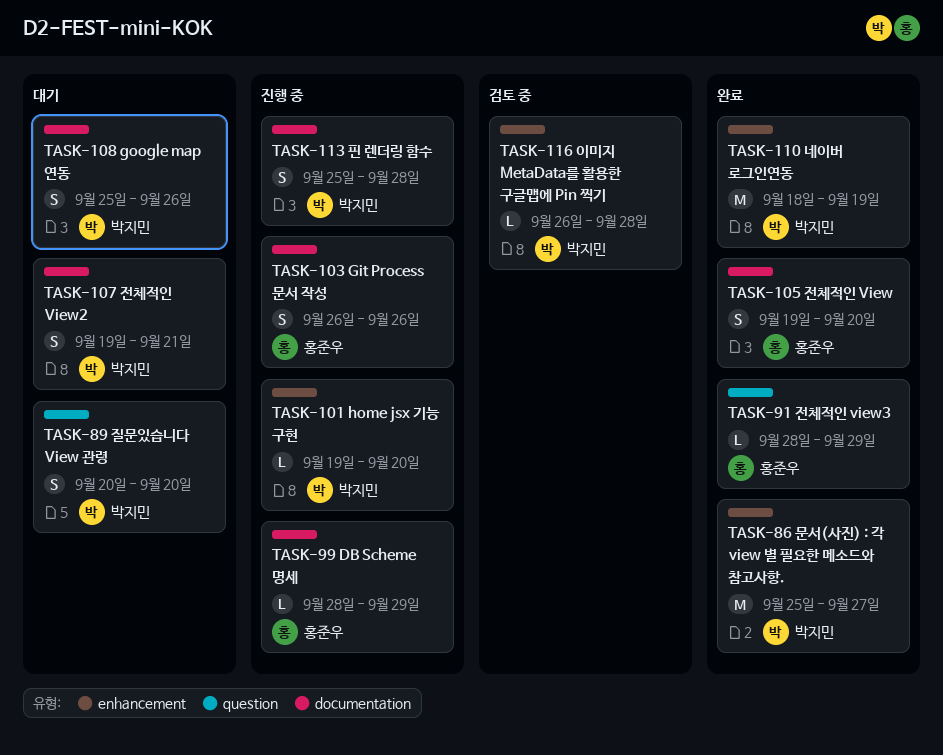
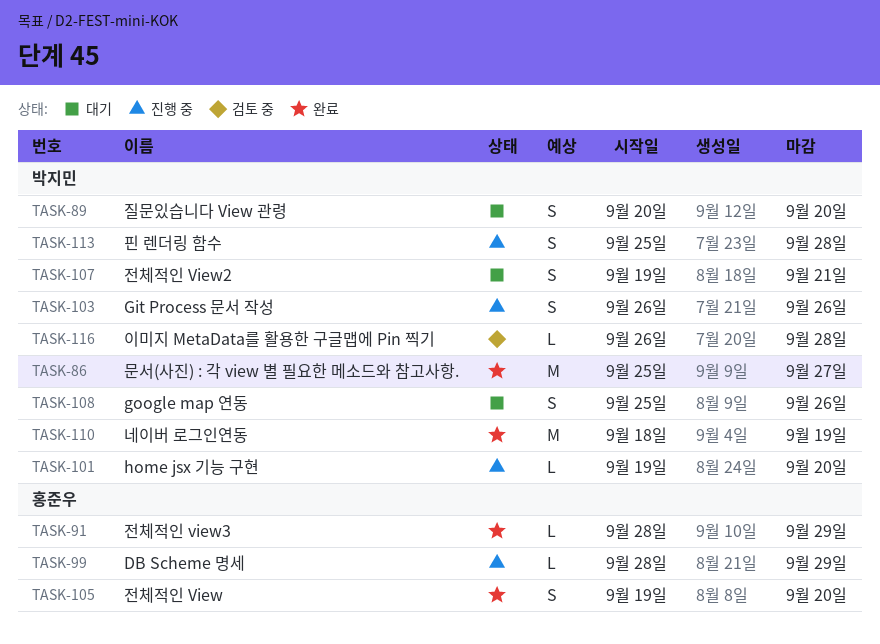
TASK-103, owner: 홍준우 -> 박지민

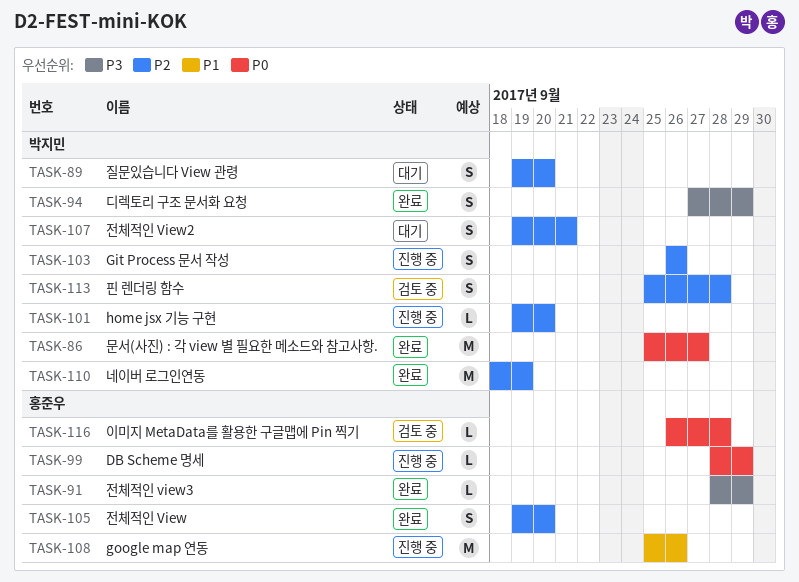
TASK-89, start: Sep 20 -> Sep 19
TASK-94: none -> present
TASK-108, status: 대기 -> 진행 중
TASK-108, owner: 박지민 -> 홍준우
TASK-108, estimate: S -> M
TASK-113, status: 진행 중 -> 검토 중
TASK-116, owner: 박지민 -> 홍준우

